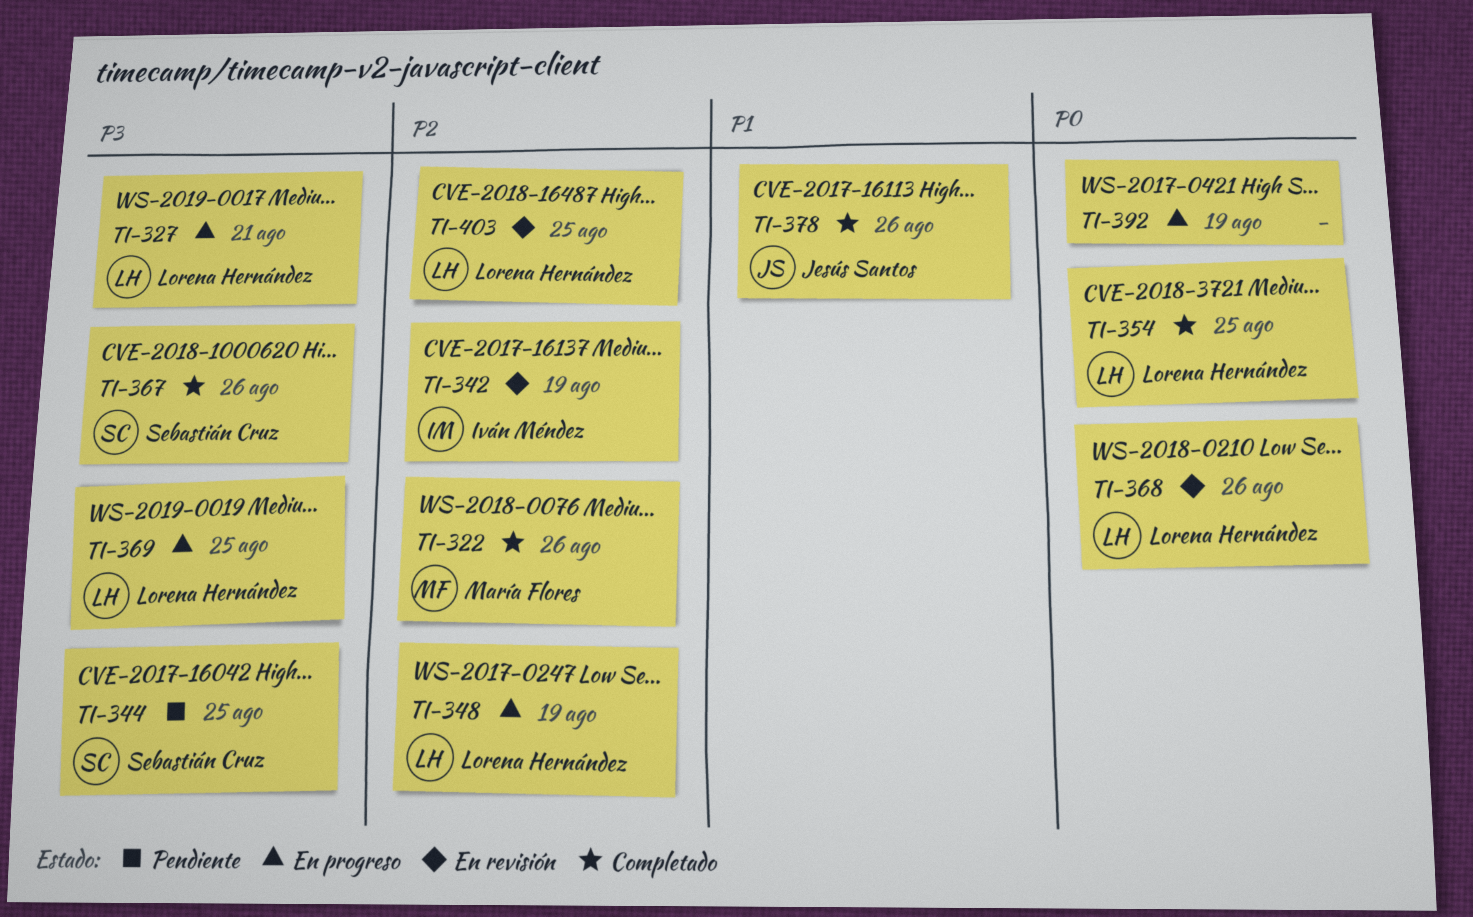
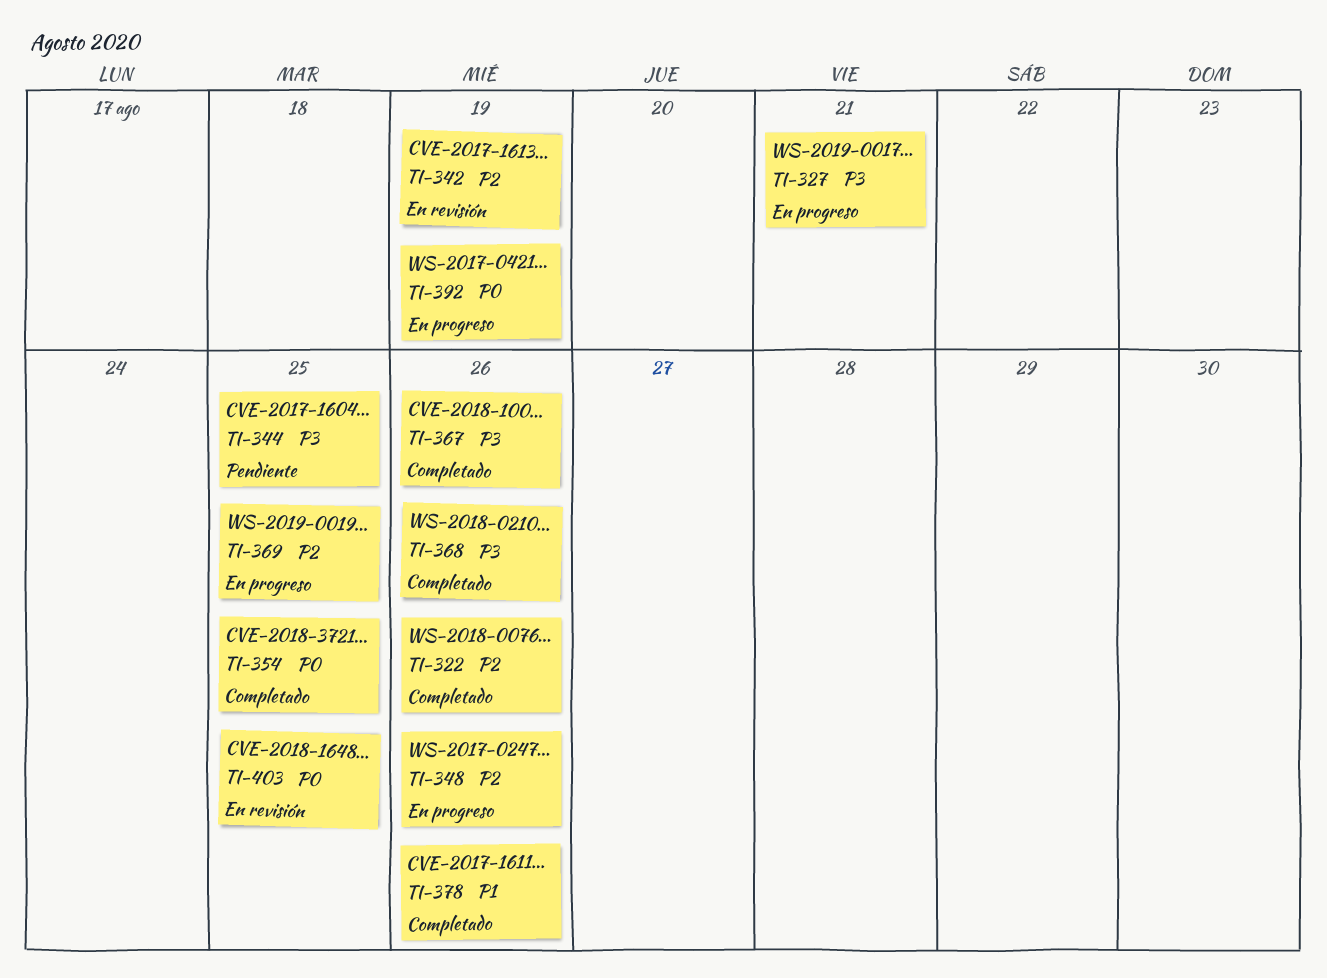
TI-348, due: Aug 19 -> Aug 26
TI-368, status: En revisión -> Completado
TI-368, priority: P0 -> P3
TI-369, priority: P3 -> P2
TI-403, priority: P2 -> P0

